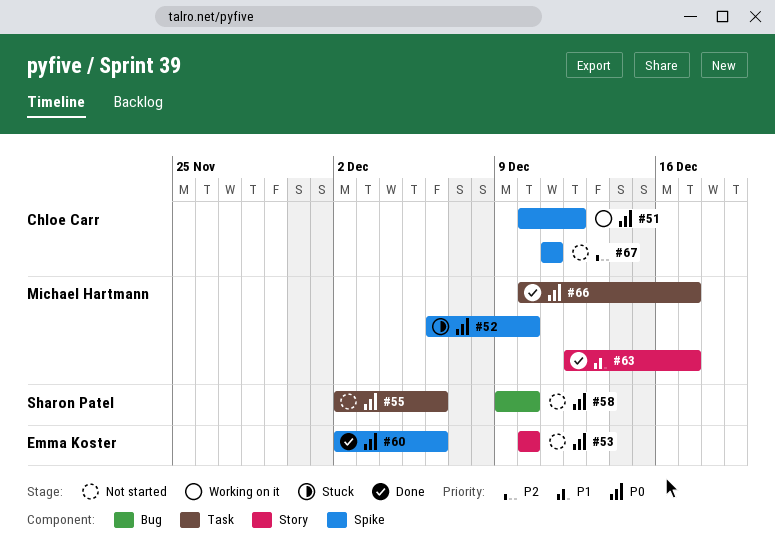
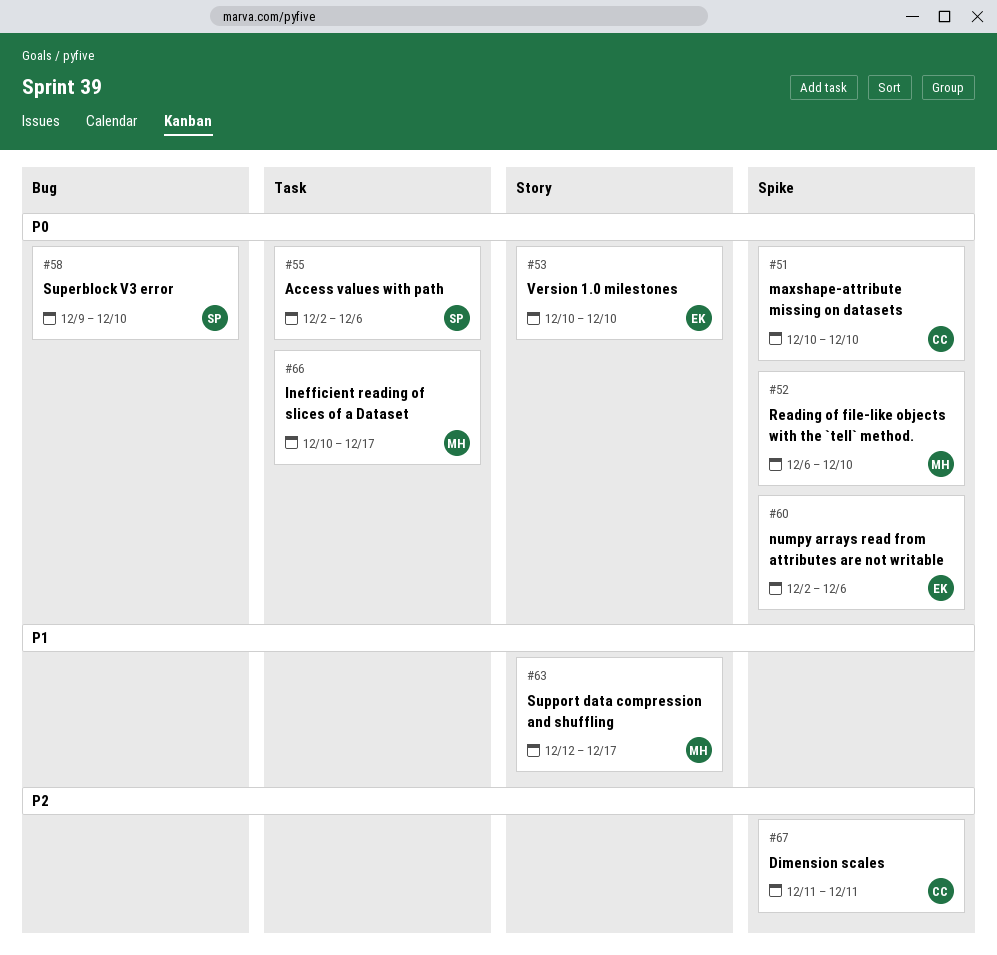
#51, due: Dec 12 -> Dec 10

